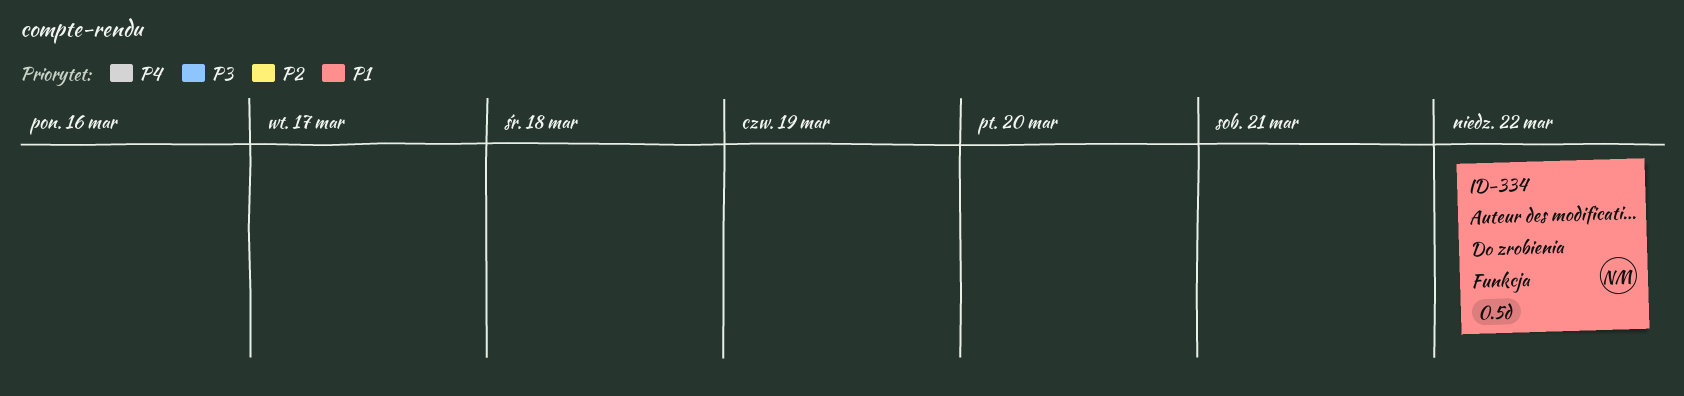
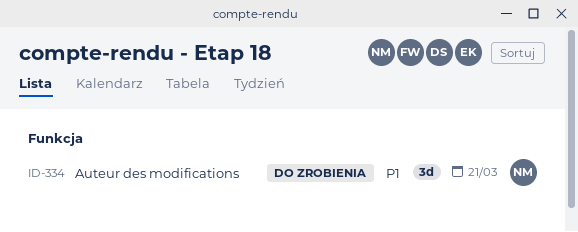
ID-334, estimate: 0.5d -> 3d
ID-334, due: Mar 22 -> Mar 21

